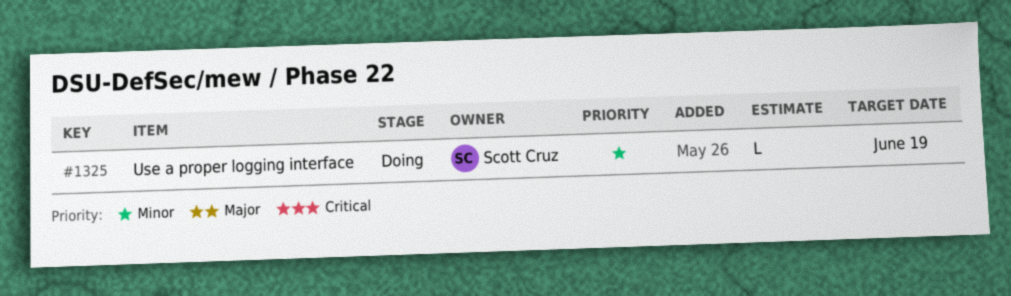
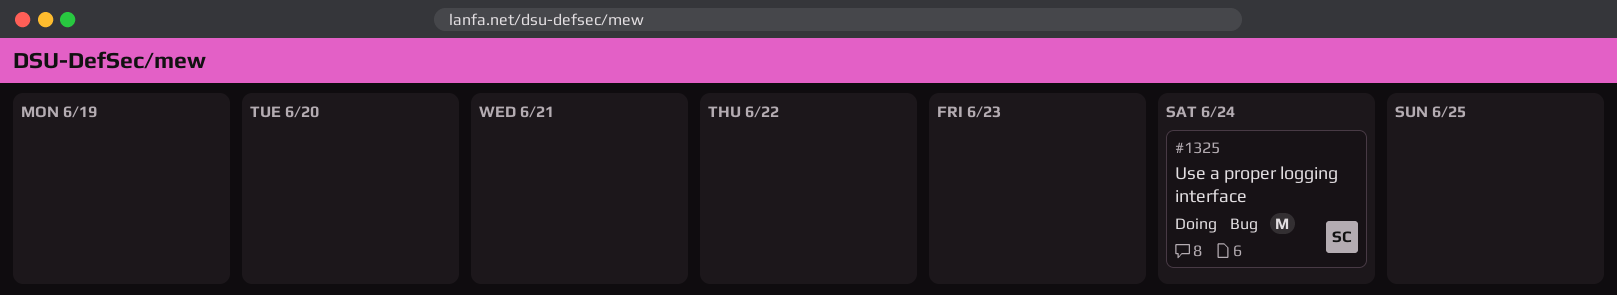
#1325, estimate: L -> M
#1325, due: Jun 19 -> Jun 24

